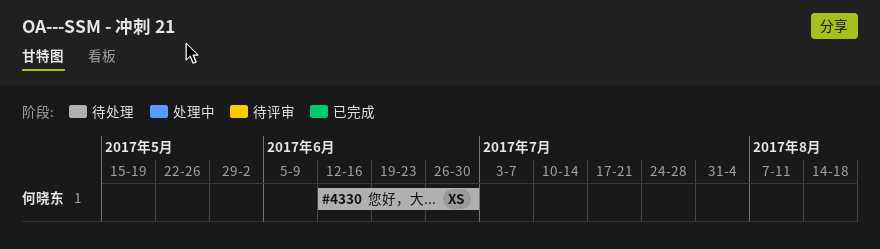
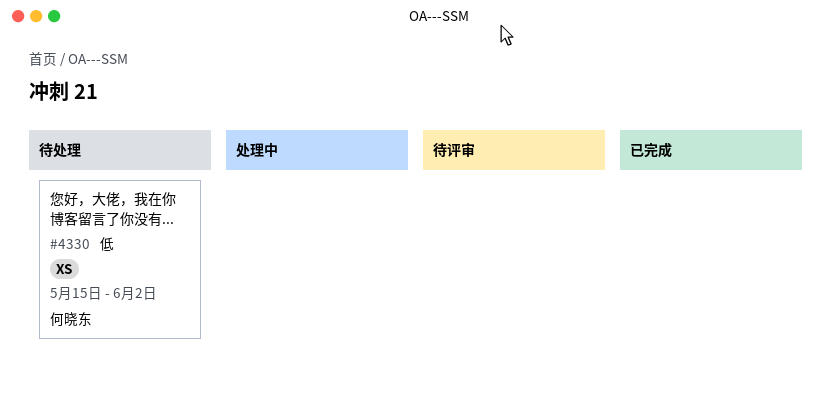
#4330, start: Jun 12 -> May 15
#4330, due: Jun 30 -> Jun 2

